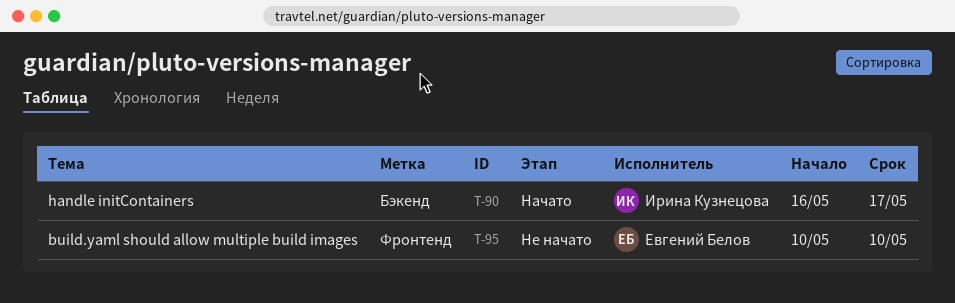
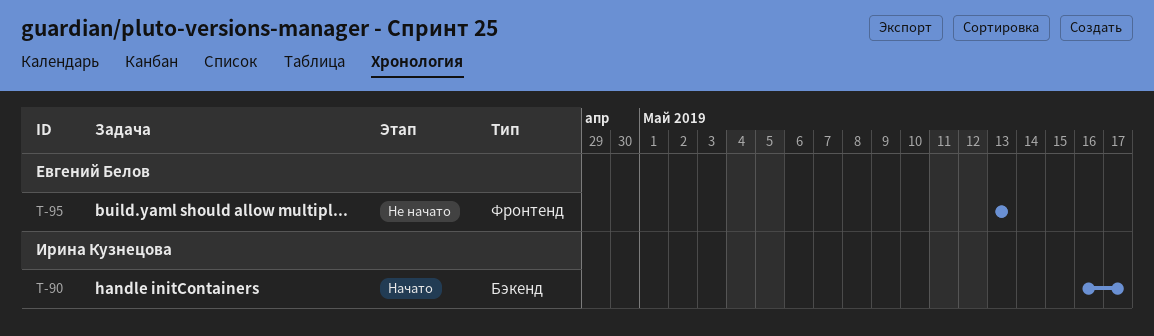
T-95, start: May 10 -> May 13
T-95, due: May 10 -> May 13

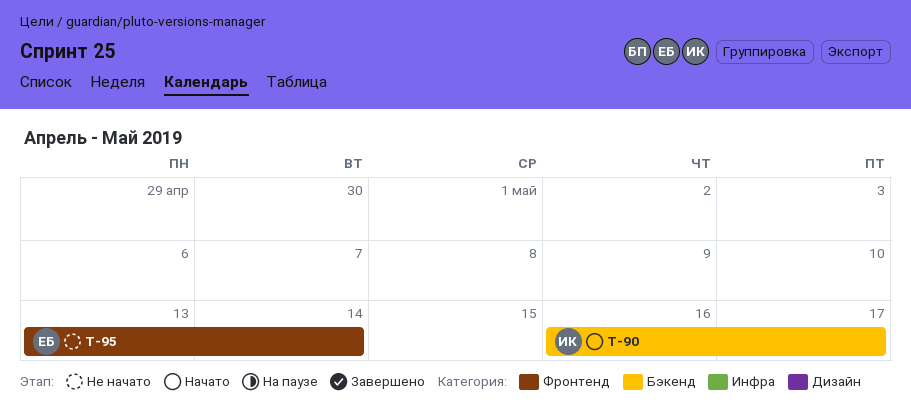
T-95, due: May 13 -> May 14

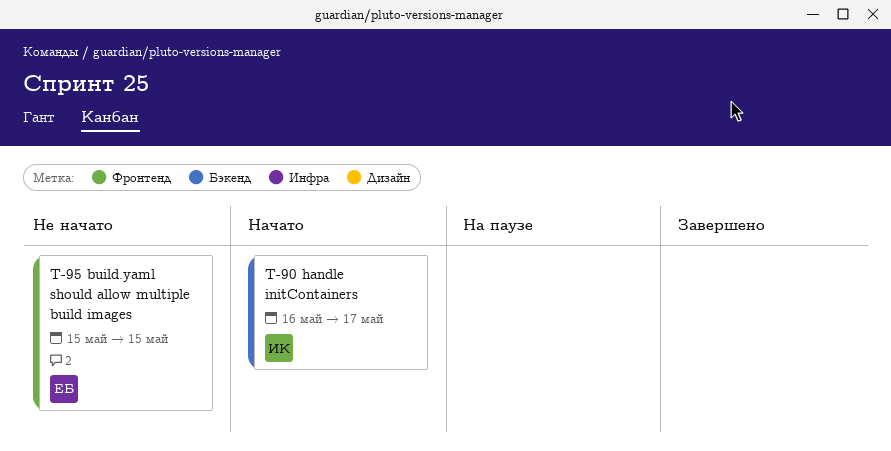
T-95, start: May 13 -> May 15
T-95, due: May 14 -> May 15

